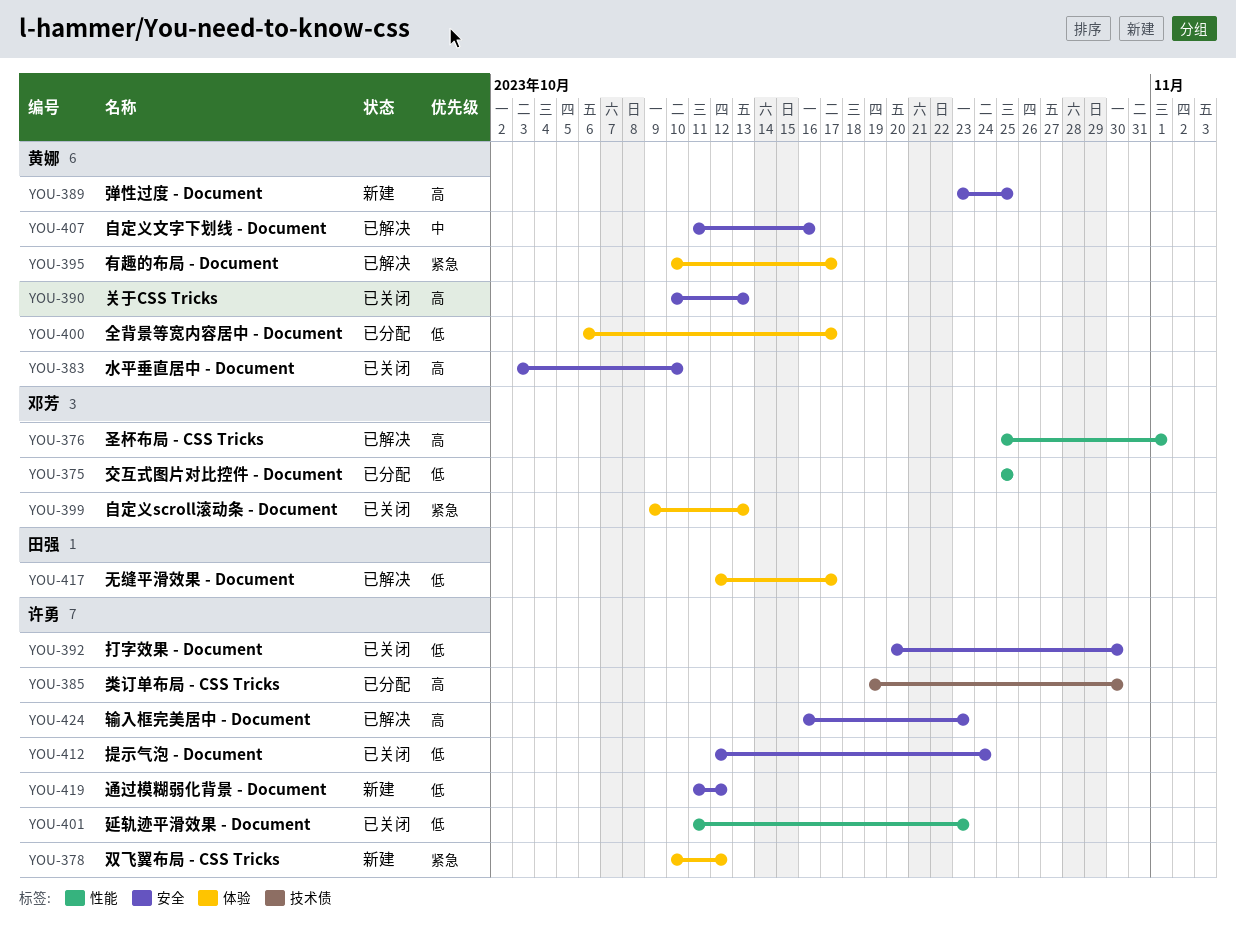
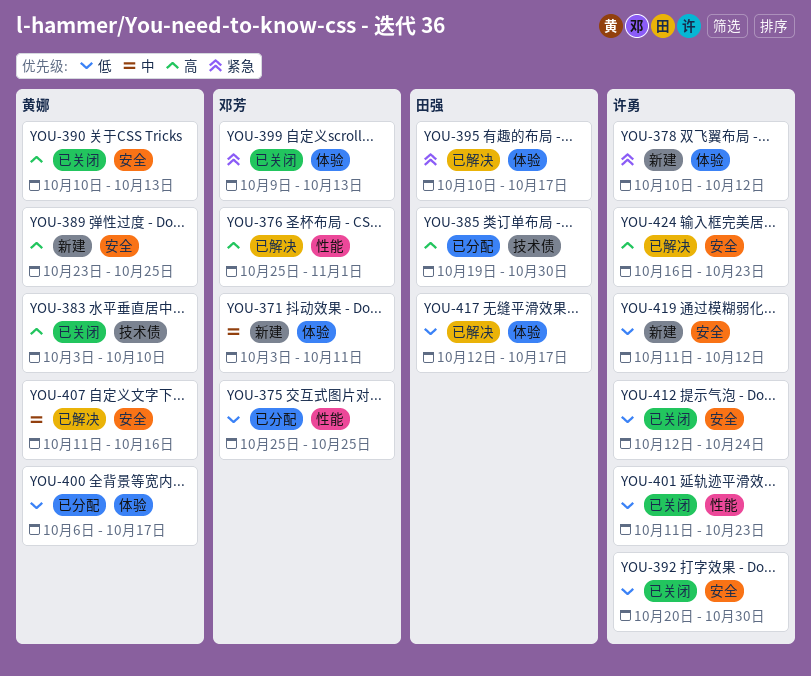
YOU-371: none -> present
YOU-383, label: 安全 -> 技术债
YOU-385, owner: 许勇 -> 田强
YOU-395, owner: 黄娜 -> 田强

